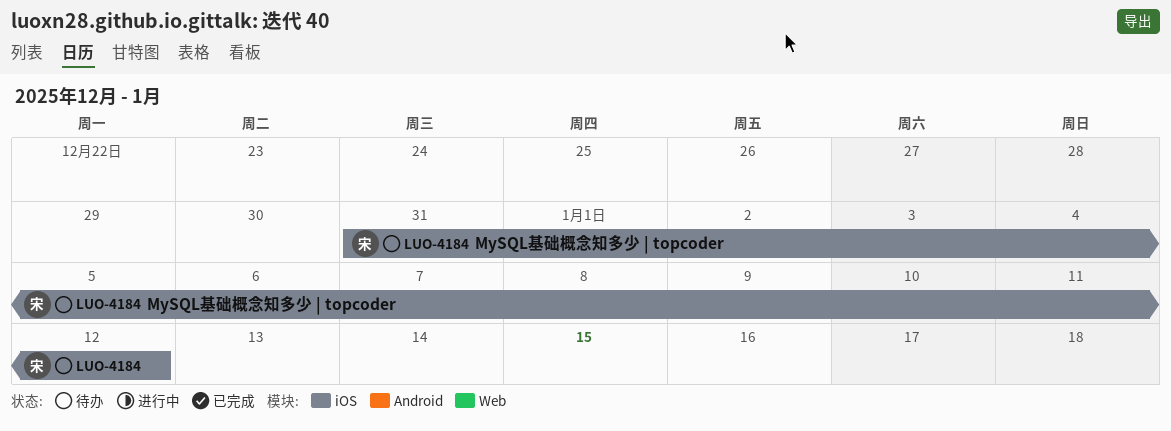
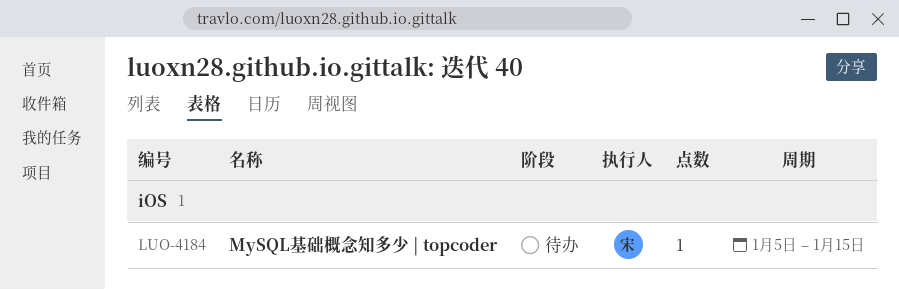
LUO-4184, start: Dec 31 -> Jan 5
LUO-4184, due: Jan 12 -> Jan 15

